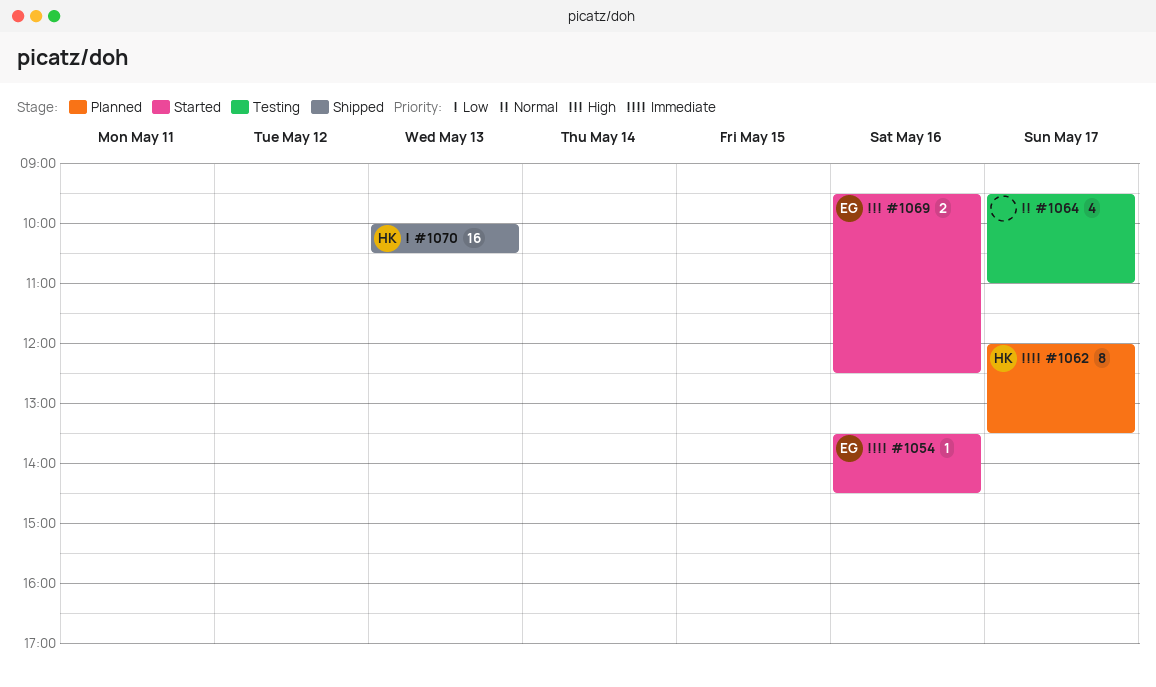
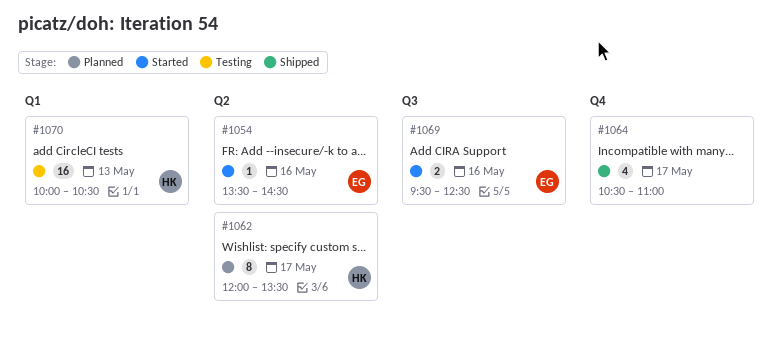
#1064, status: Testing -> Shipped
#1064, begins: 09:30 -> 10:30
#1070, status: Shipped -> Testing

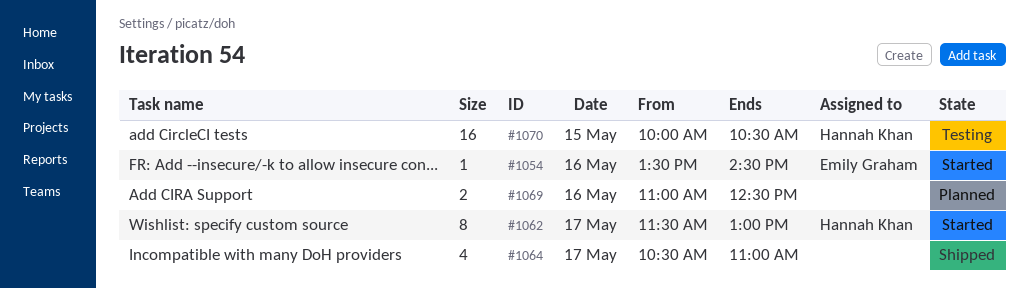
#1062, status: Planned -> Started
#1062, begins: 12:00 -> 11:30
#1062, ends: 13:30 -> 13:00
#1069, status: Started -> Planned
#1069, owner: Emily Graham -> none
#1069, begins: 09:30 -> 11:00
#1070, day: May 13 -> May 15

